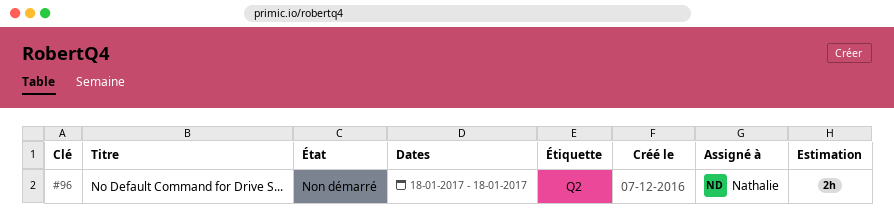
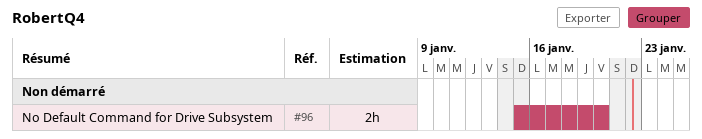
#96, start: Jan 18 -> Jan 15
#96, due: Jan 18 -> Jan 20

